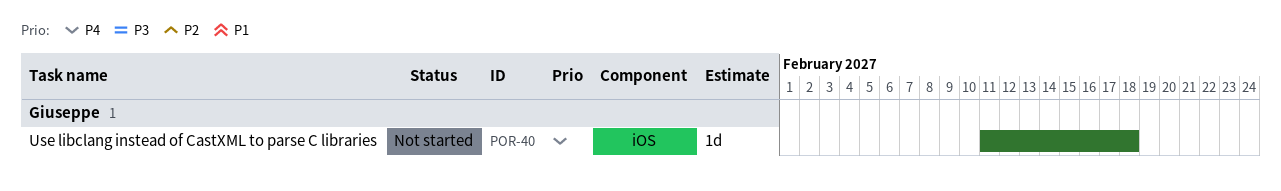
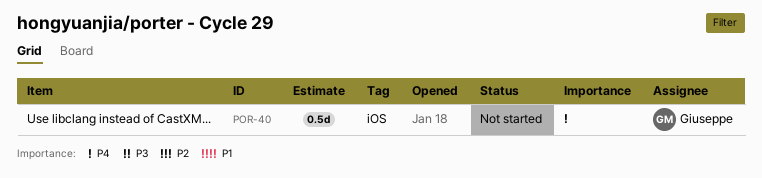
POR-40, estimate: 1d -> 0.5d

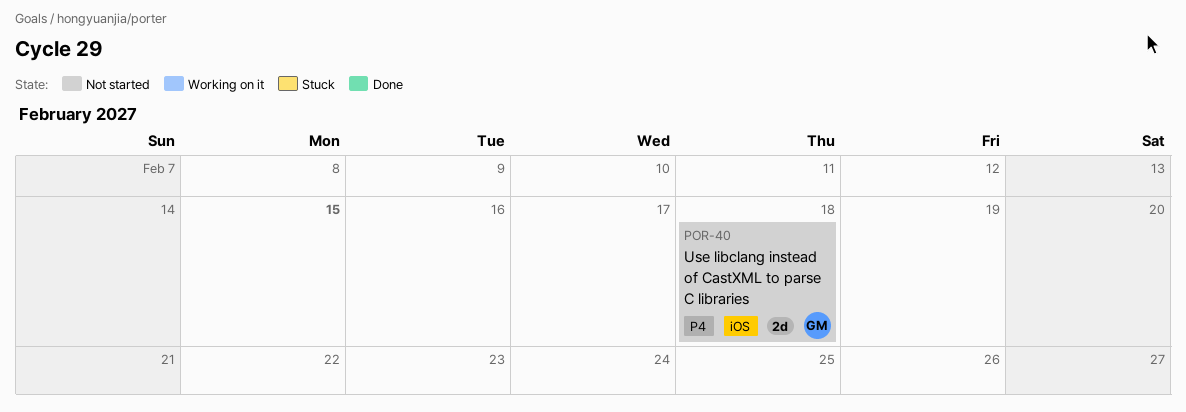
POR-40, estimate: 0.5d -> 2d

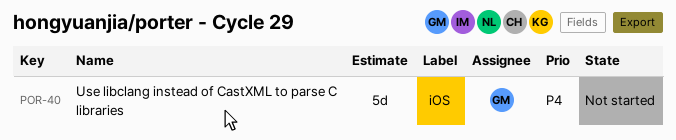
POR-40, estimate: 2d -> 5d

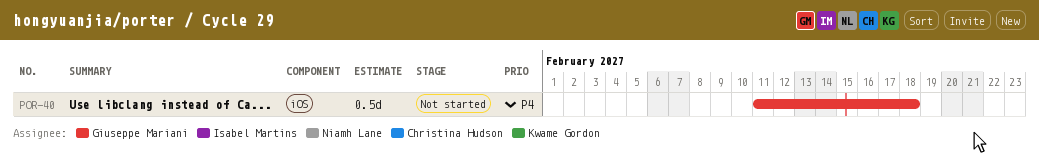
POR-40, estimate: 5d -> 0.5d

